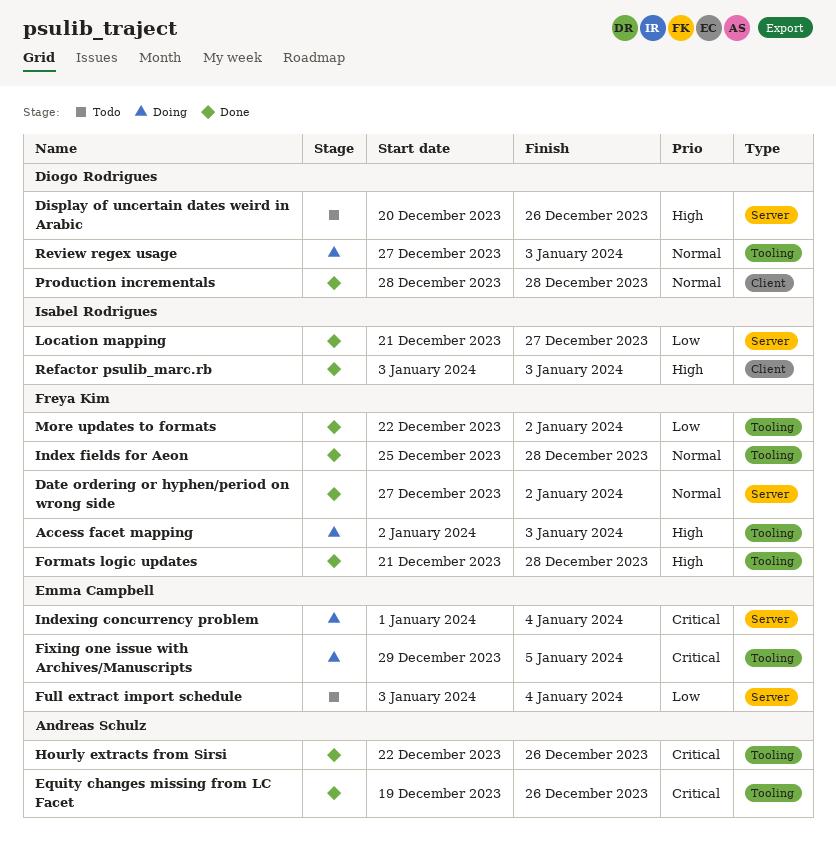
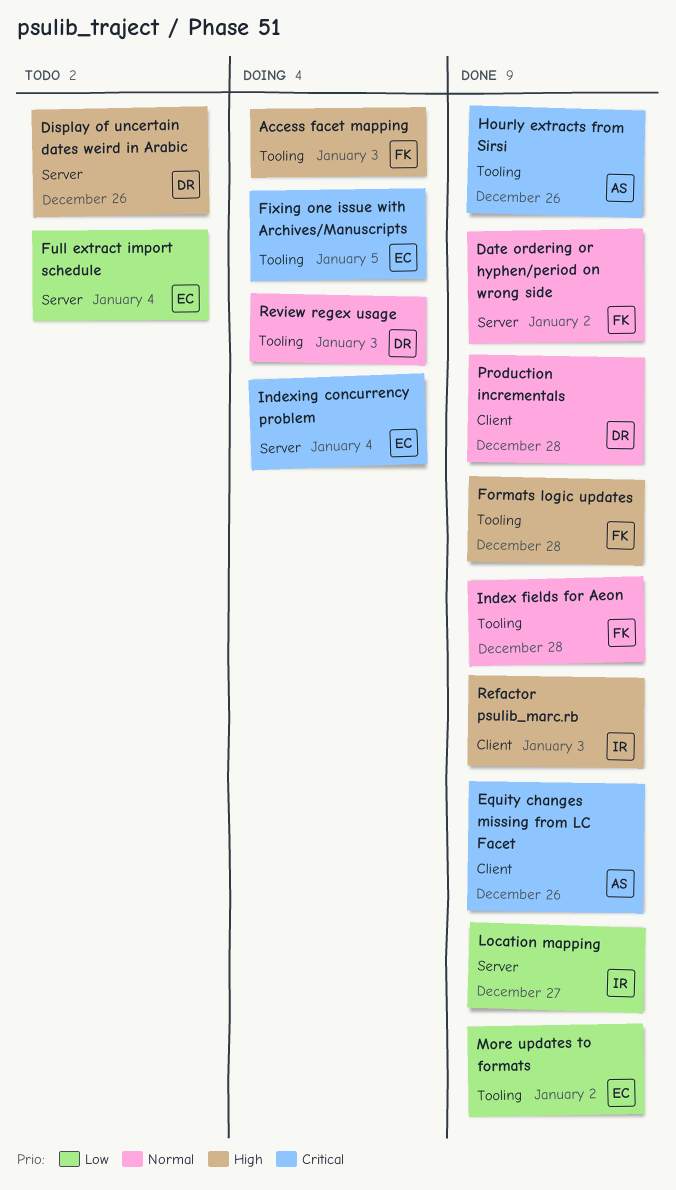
Equity changes missing from LC Facet, label: Tooling -> Client
More updates to formats, owner: Freya Kim -> Emma Campbell

